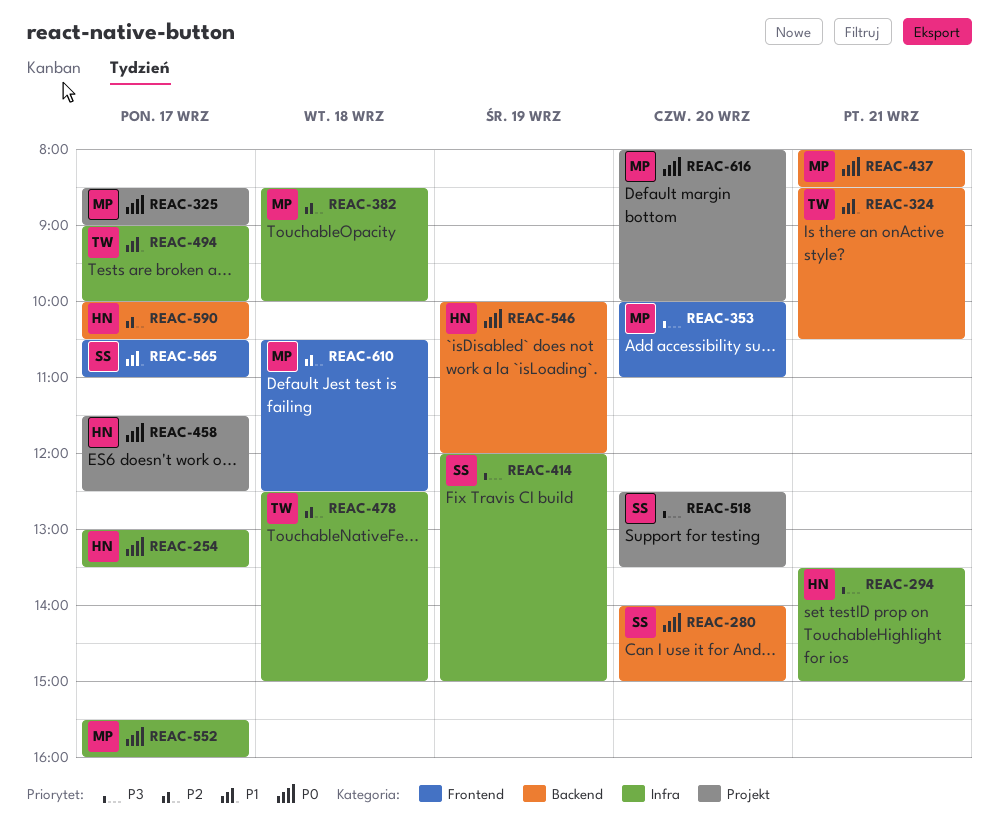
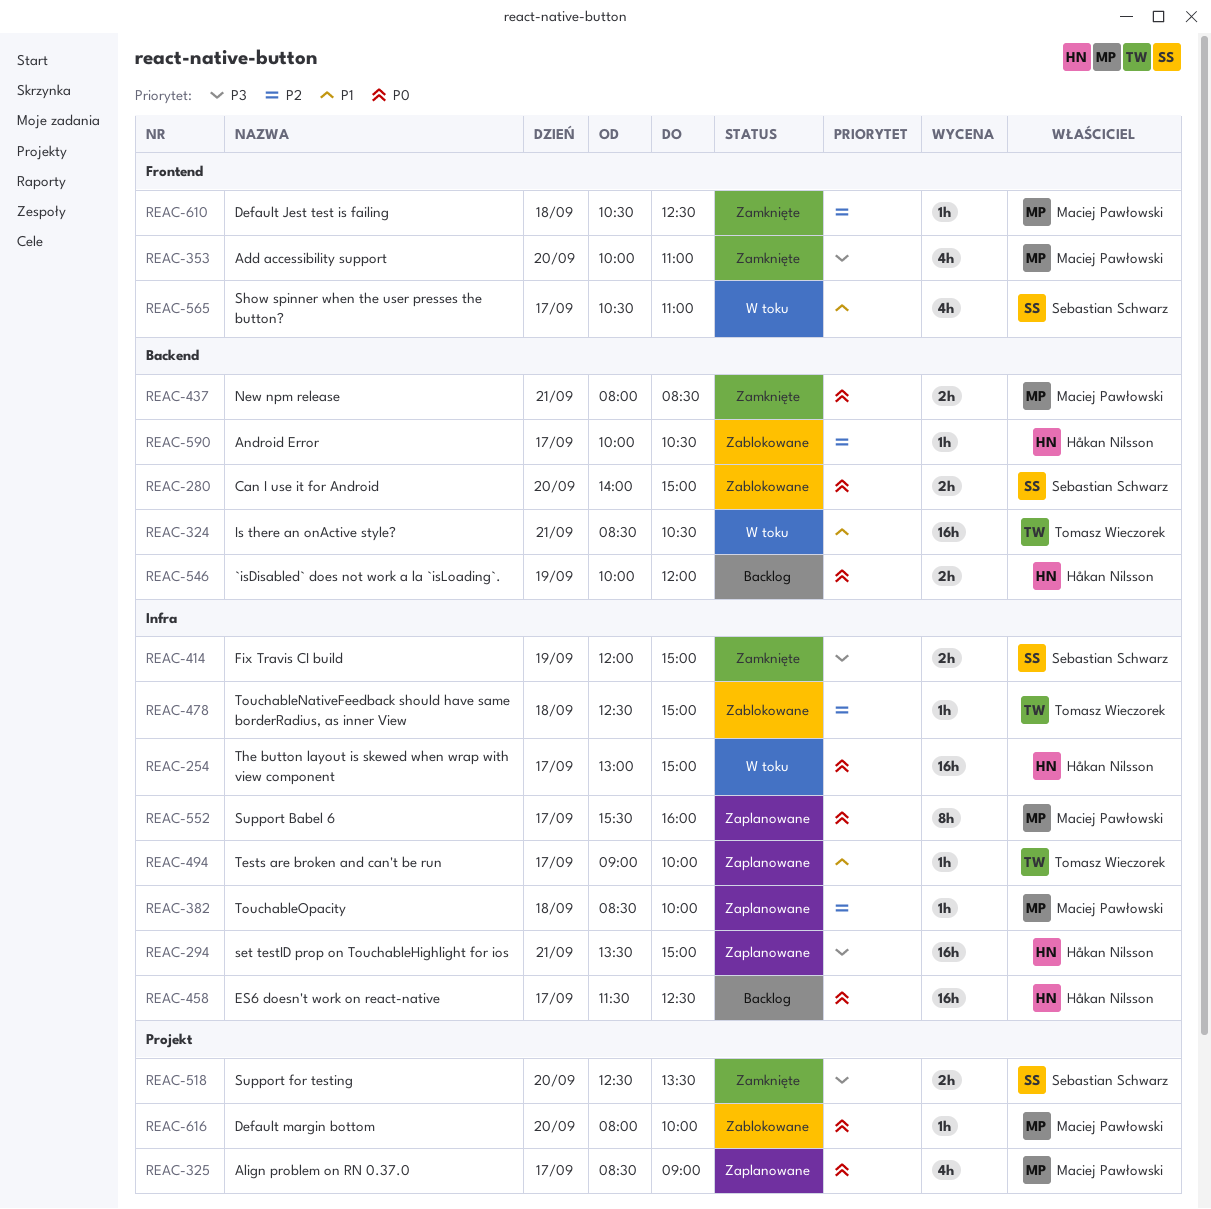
REAC-254, ends: 13:30 -> 15:00
REAC-458, label: Projekt -> Infra

